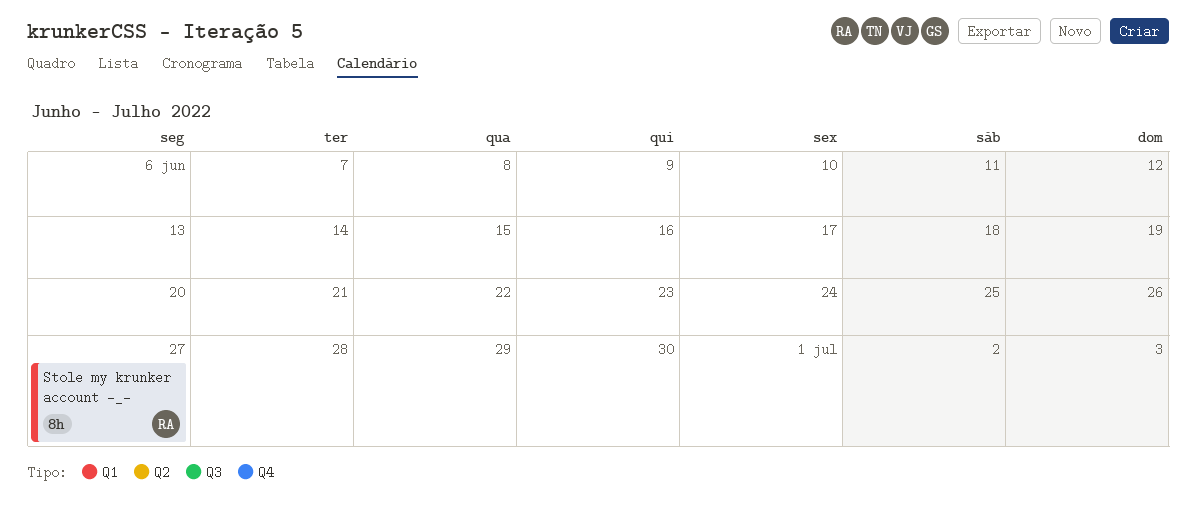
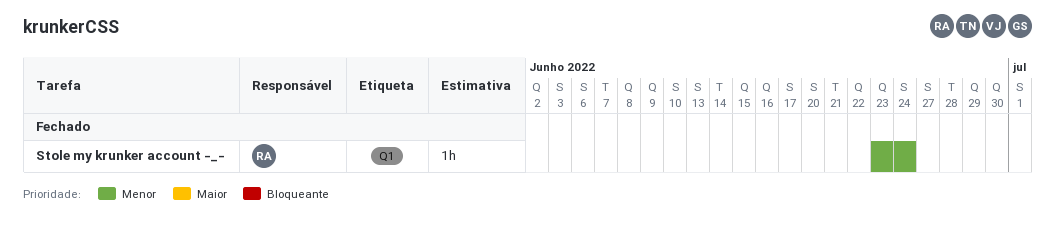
Stole my krunker account -_-, estimate: 8h -> 1h
Stole my krunker account -_-, due: Jun 27 -> Jun 24

